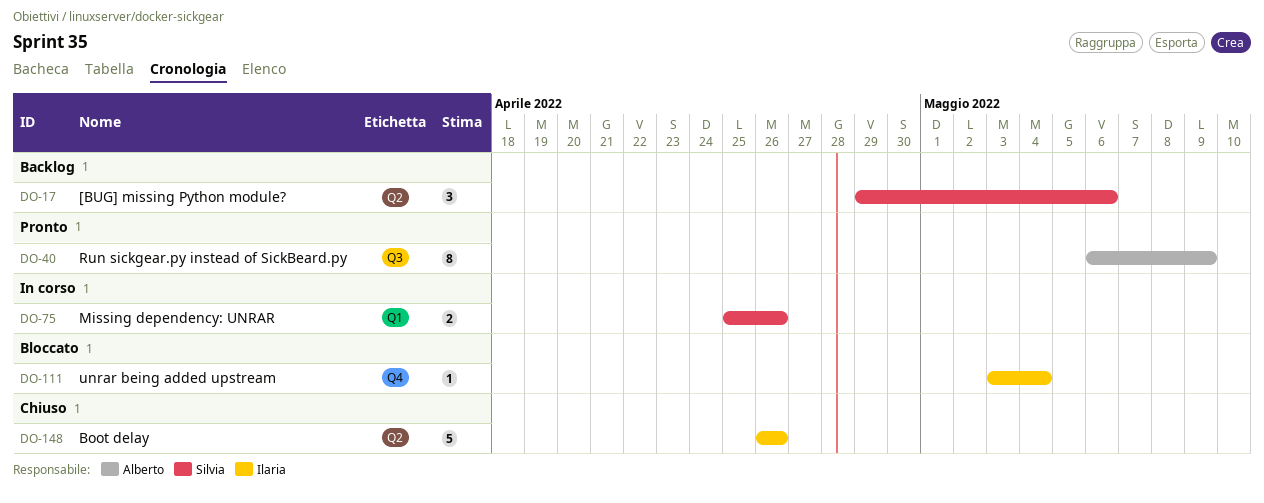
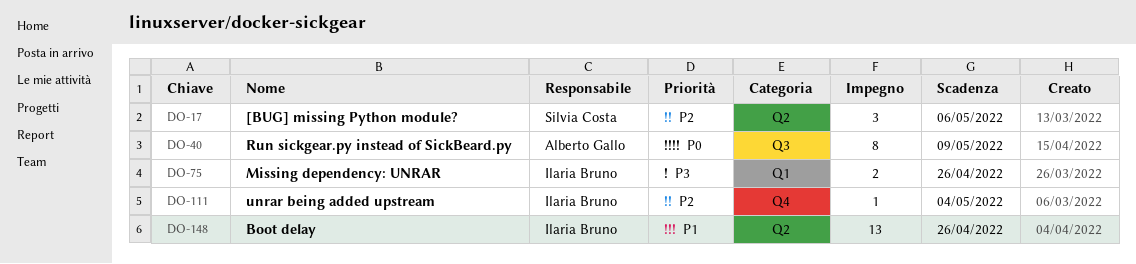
DO-75, owner: Silvia Costa -> Ilaria Bruno
DO-148, estimate: 5 -> 13

